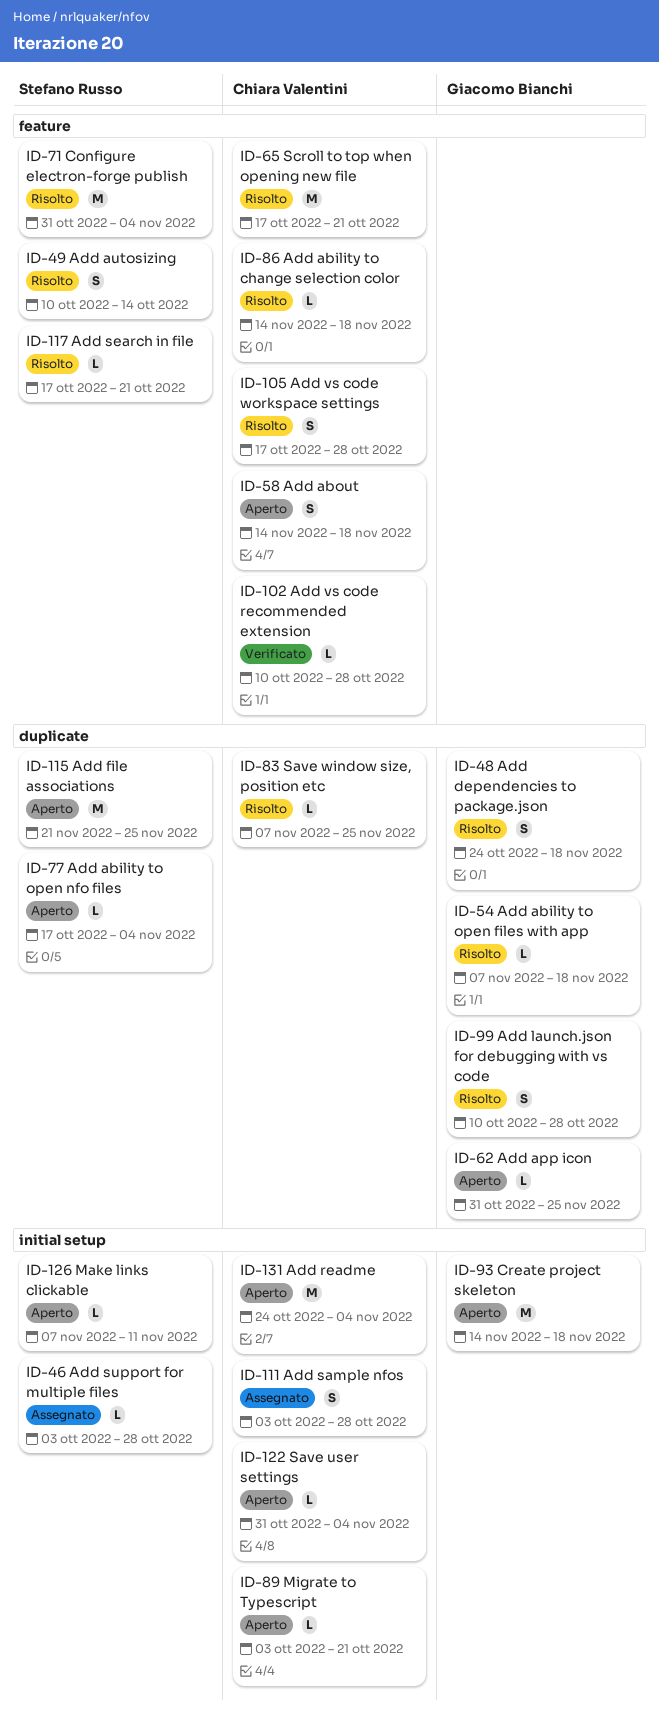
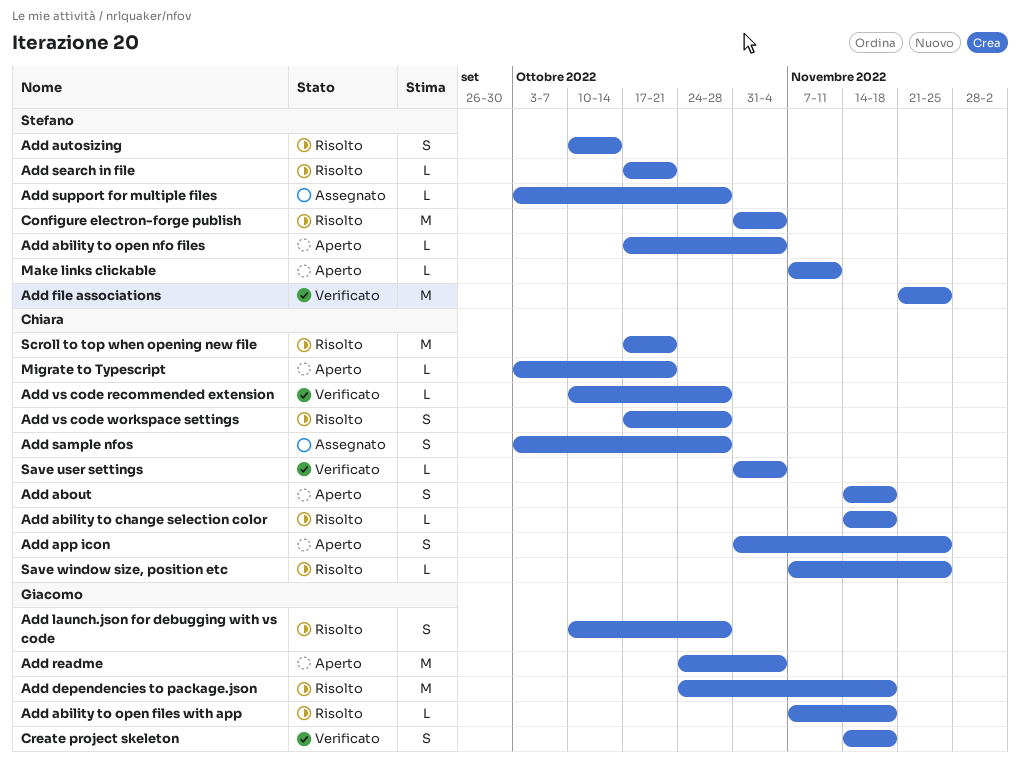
Add app icon, owner: Giacomo Bianchi -> Chiara Valentini
Add app icon, estimate: L -> S
Add dependencies to package.json, estimate: S -> M
Add file associations, status: Aperto -> Verificato
Add readme, owner: Chiara Valentini -> Giacomo Bianchi
Create project skeleton, status: Aperto -> Verificato
Create project skeleton, estimate: M -> S
Save user settings, status: Aperto -> Verificato

